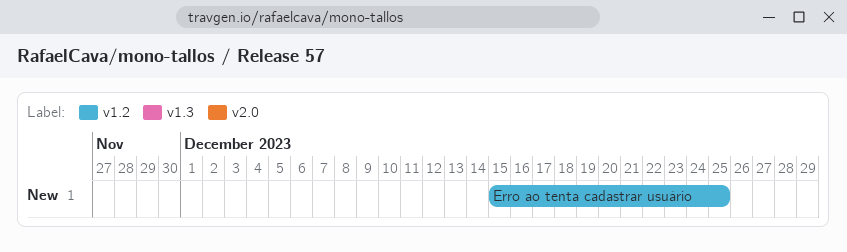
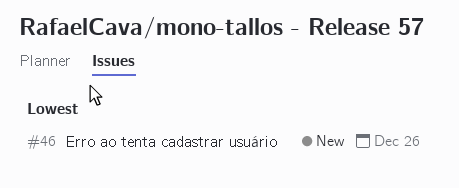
Erro ao tenta cadastrar usuário, due: Dec 25 -> Dec 26

